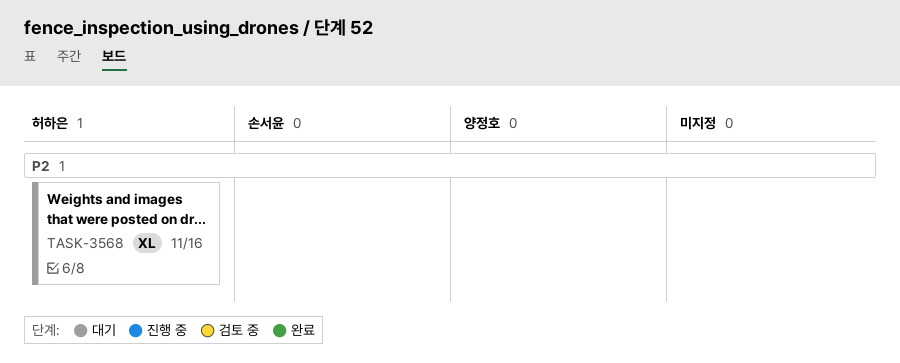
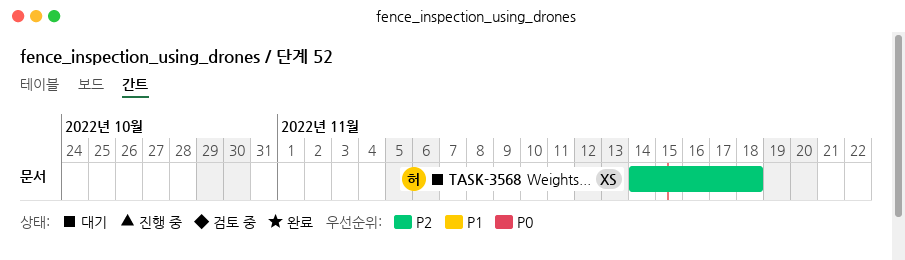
TASK-3568, estimate: XL -> XS
TASK-3568, due: Nov 16 -> Nov 18

